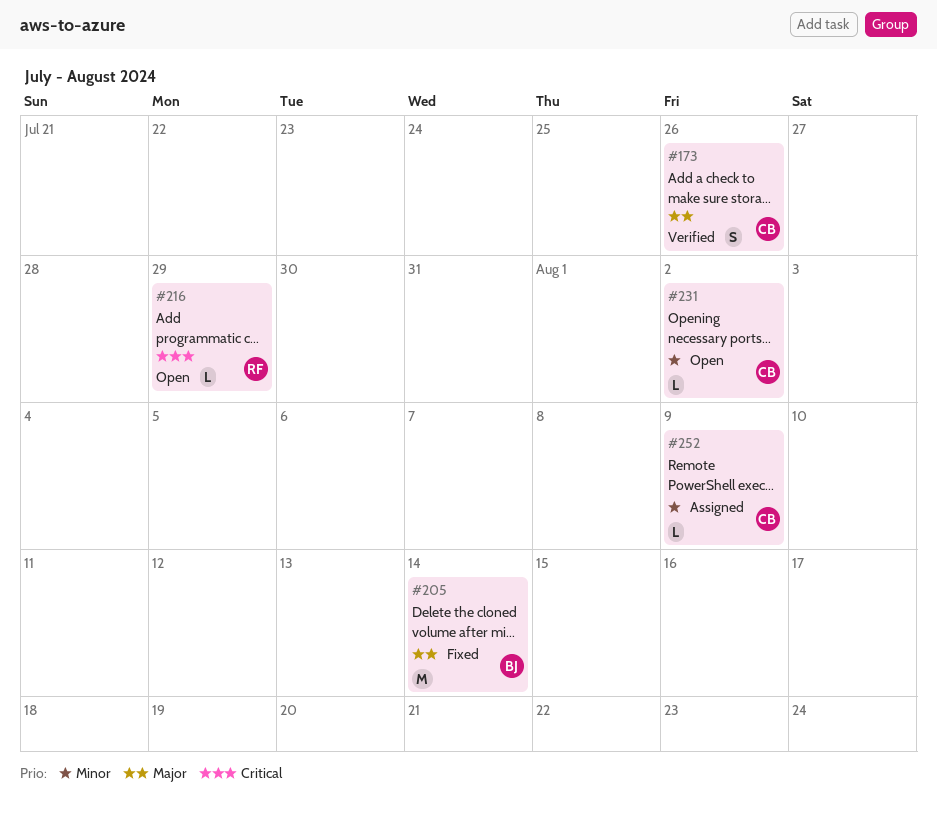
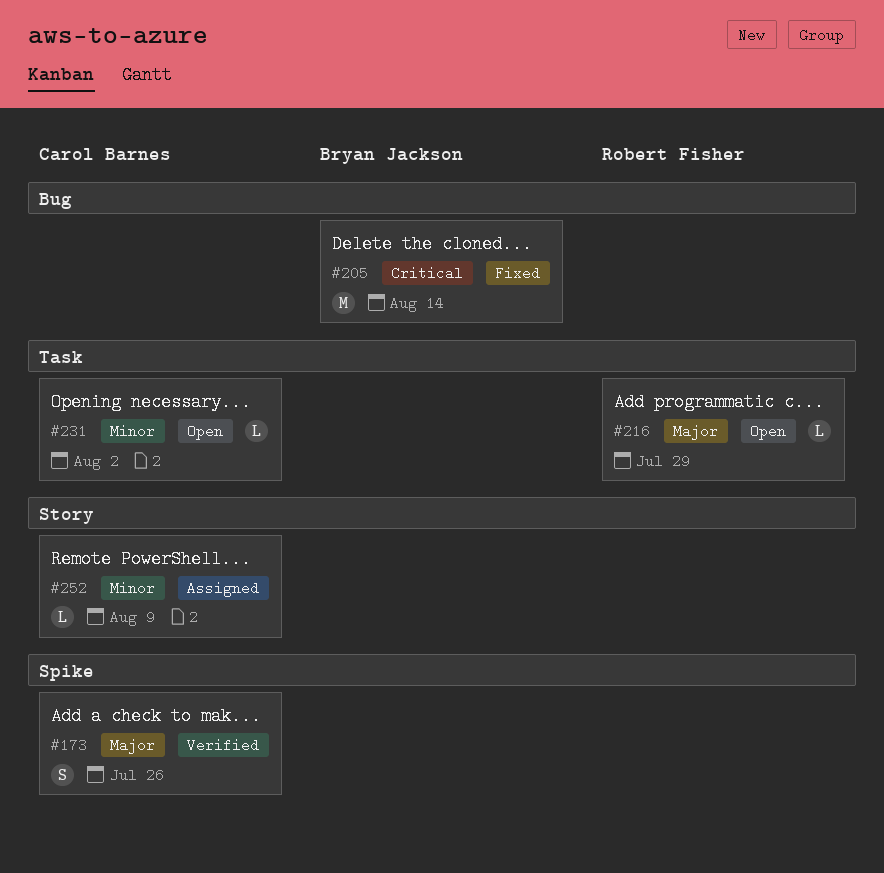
#205, priority: Major -> Critical
#216, priority: Critical -> Major

